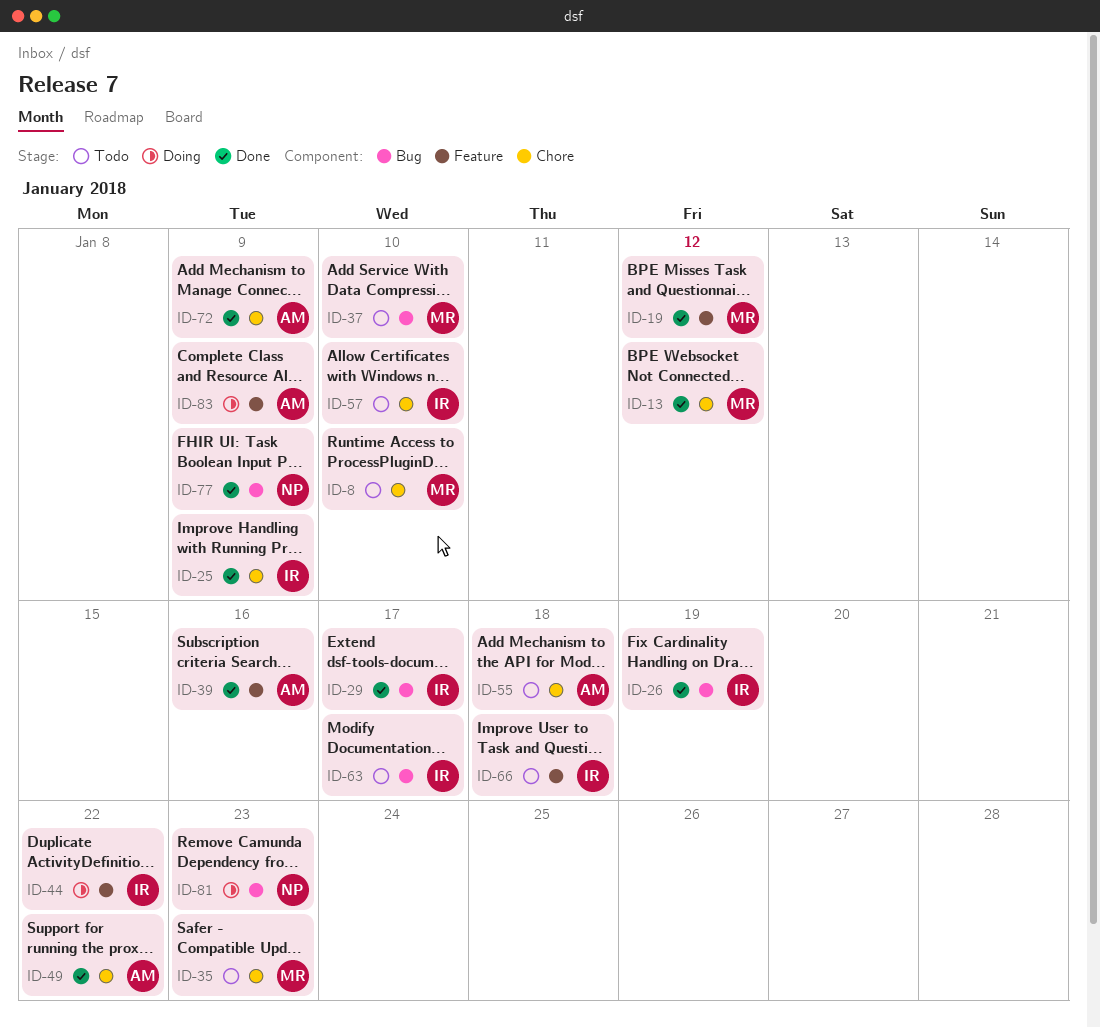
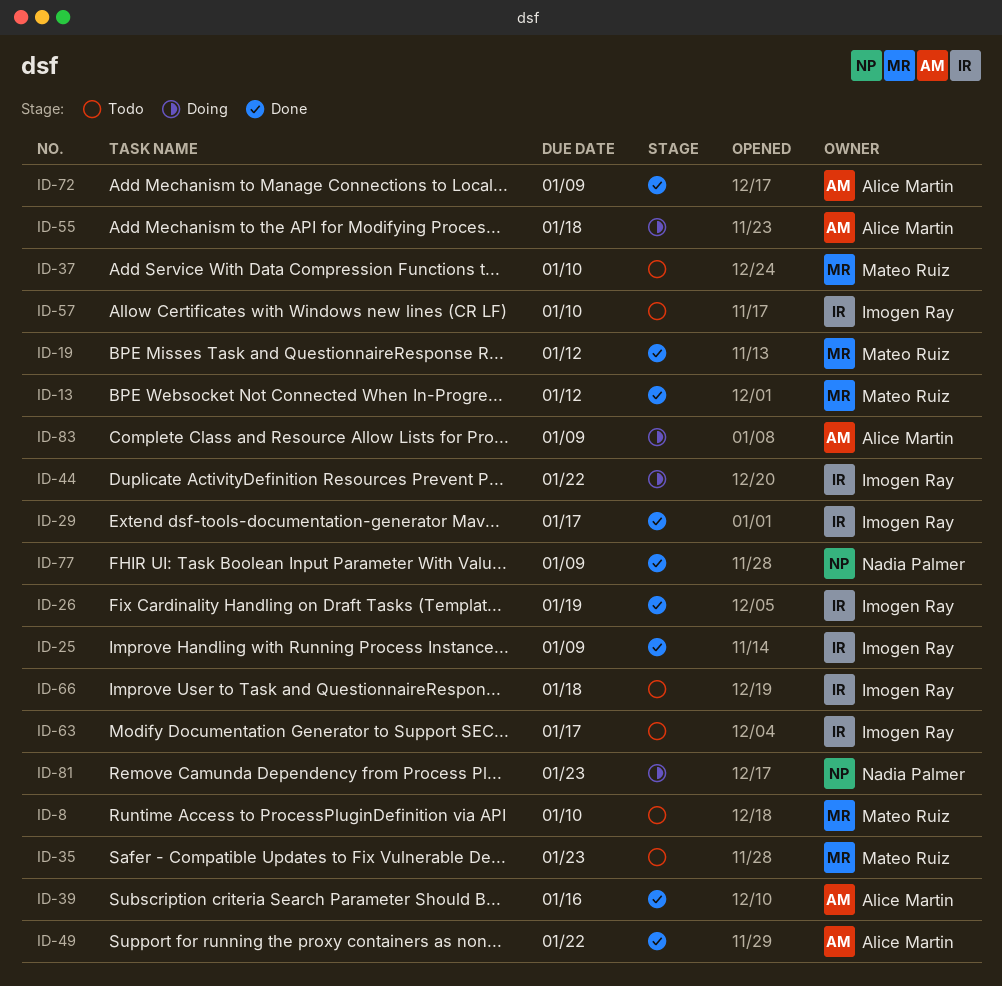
ID-55, status: Todo -> Doing

